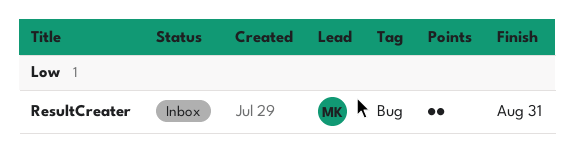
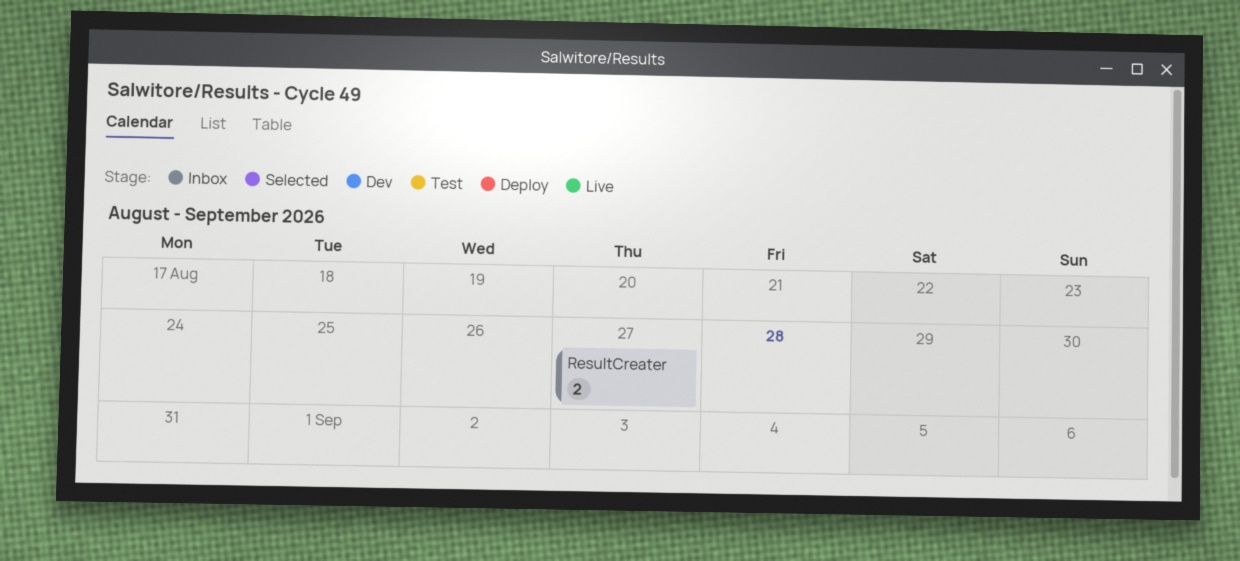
ResultCreater, due: Aug 31 -> Aug 27

